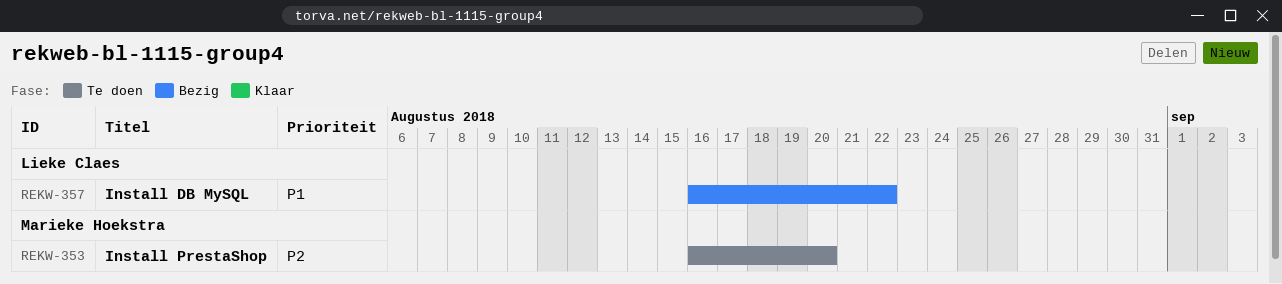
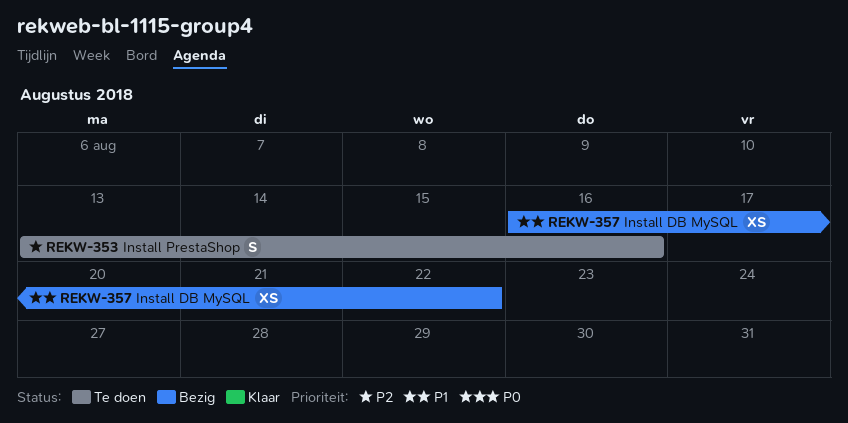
REKW-353, start: Aug 16 -> Aug 13
REKW-353, due: Aug 20 -> Aug 16

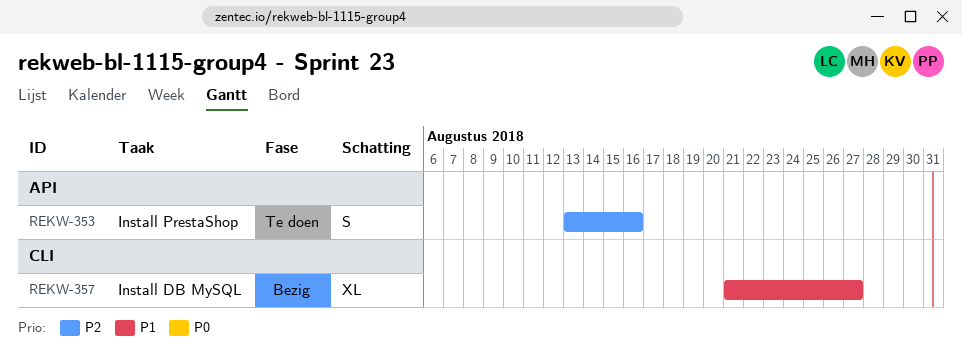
REKW-357, estimate: XS -> XL
REKW-357, start: Aug 16 -> Aug 21
REKW-357, due: Aug 22 -> Aug 27

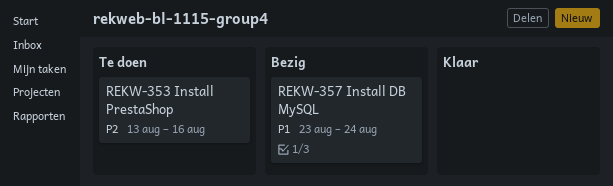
REKW-357, start: Aug 21 -> Aug 23
REKW-357, due: Aug 27 -> Aug 24

